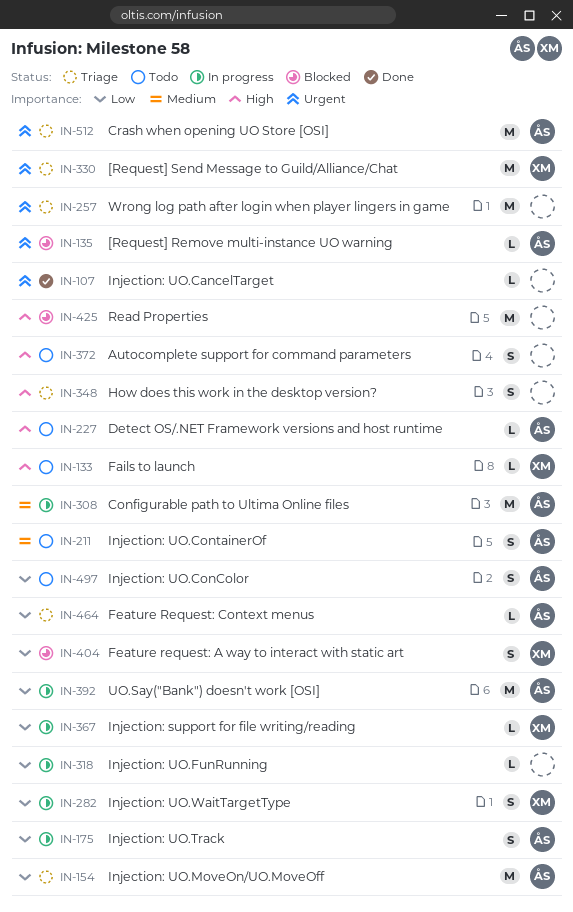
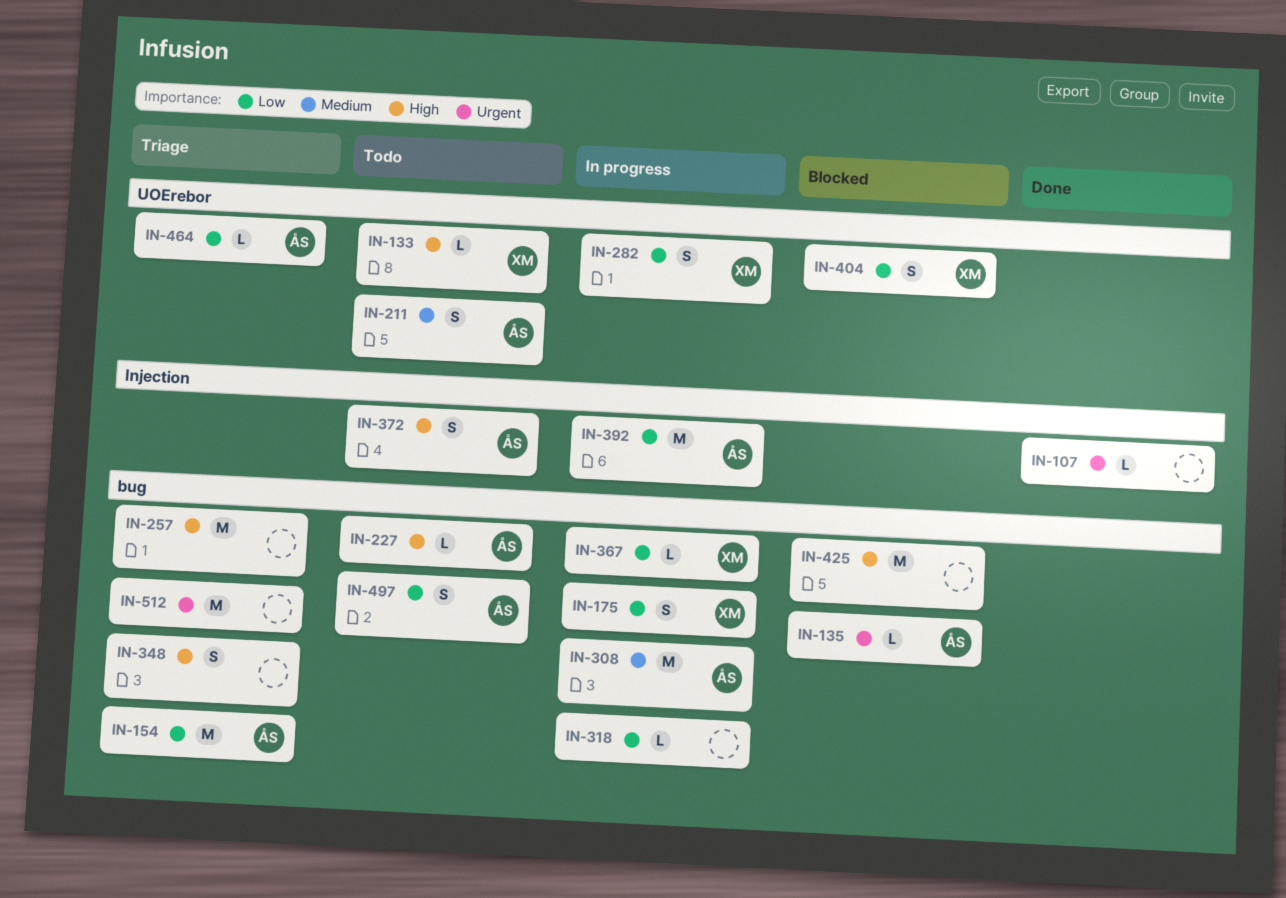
IN-175, owner: ÅS -> XM
IN-257, priority: Urgent -> High
IN-330: present -> none
IN-372, owner: none -> ÅS
IN-512, owner: ÅS -> none

